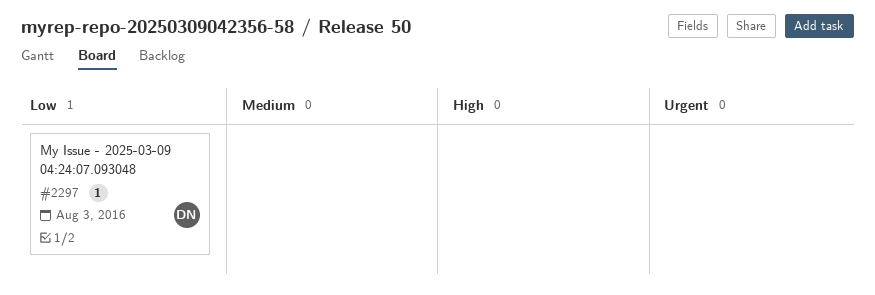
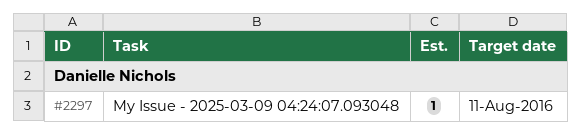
#2297, due: Aug 3 -> Aug 11

